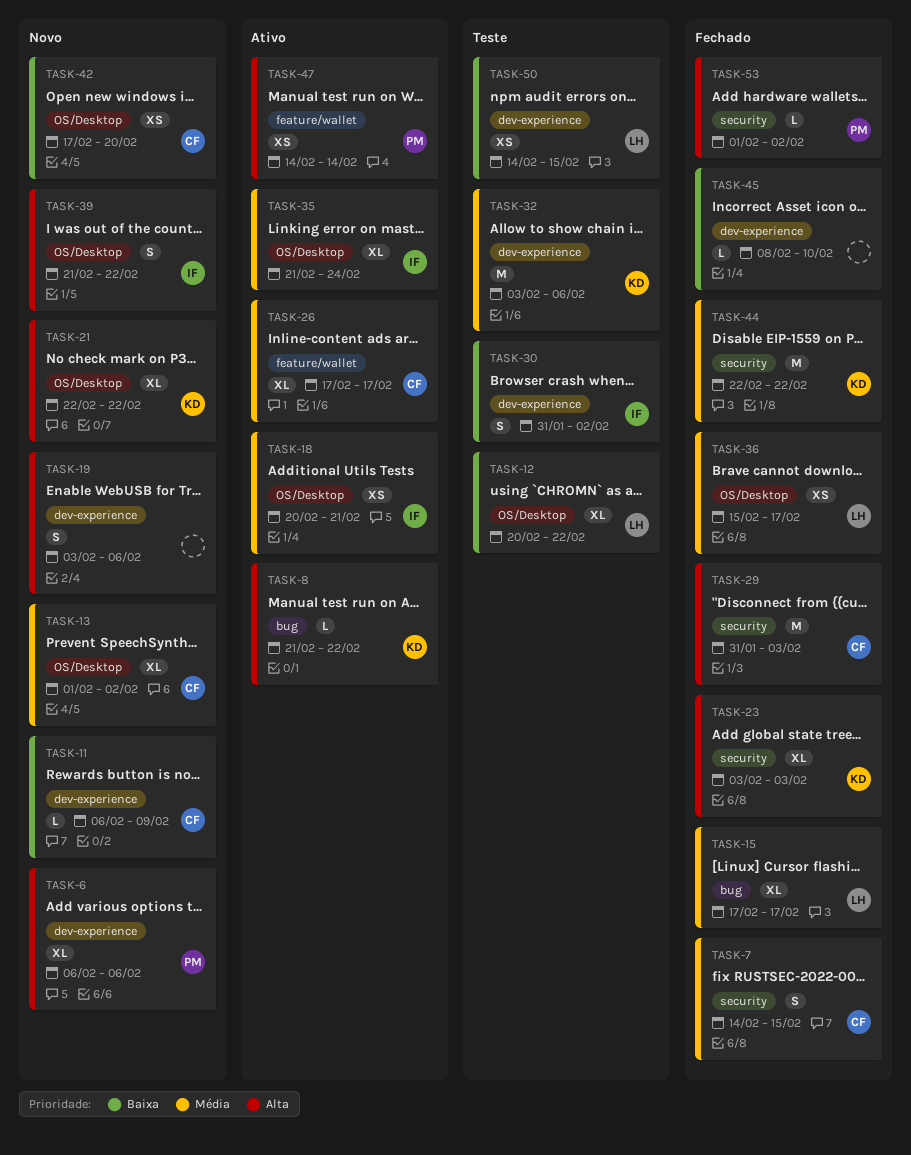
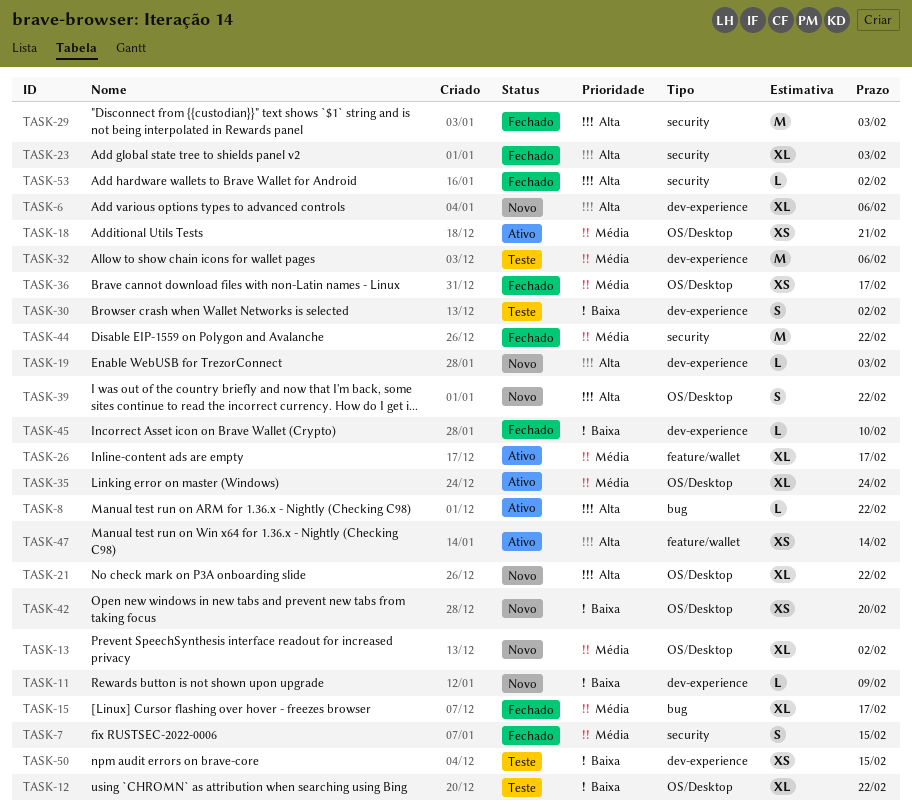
TASK-19, estimate: S -> L
TASK-19, due: Feb 6 -> Feb 3

